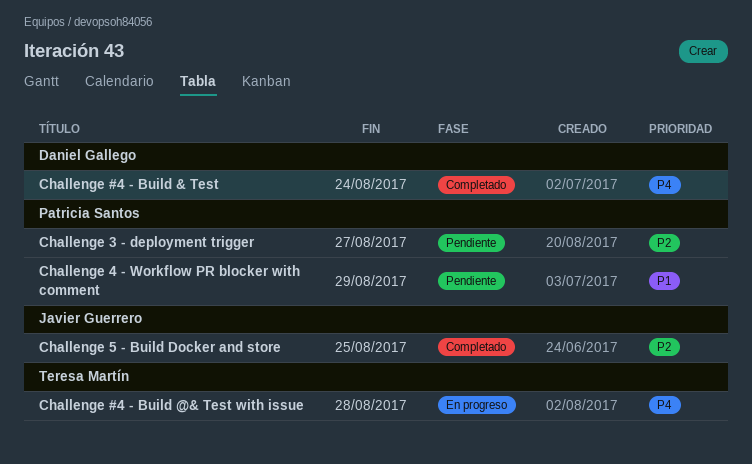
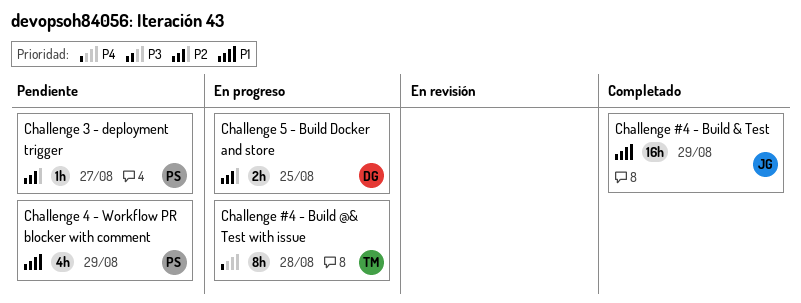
Challenge #4 - Build & Test, owner: Daniel Gallego -> Javier Guerrero
Challenge #4 - Build & Test, priority: P4 -> P1
Challenge #4 - Build & Test, due: Aug 24 -> Aug 29
Challenge 5 - Build Docker and store, status: Completado -> En progreso
Challenge 5 - Build Docker and store, owner: Javier Guerrero -> Daniel Gallego

